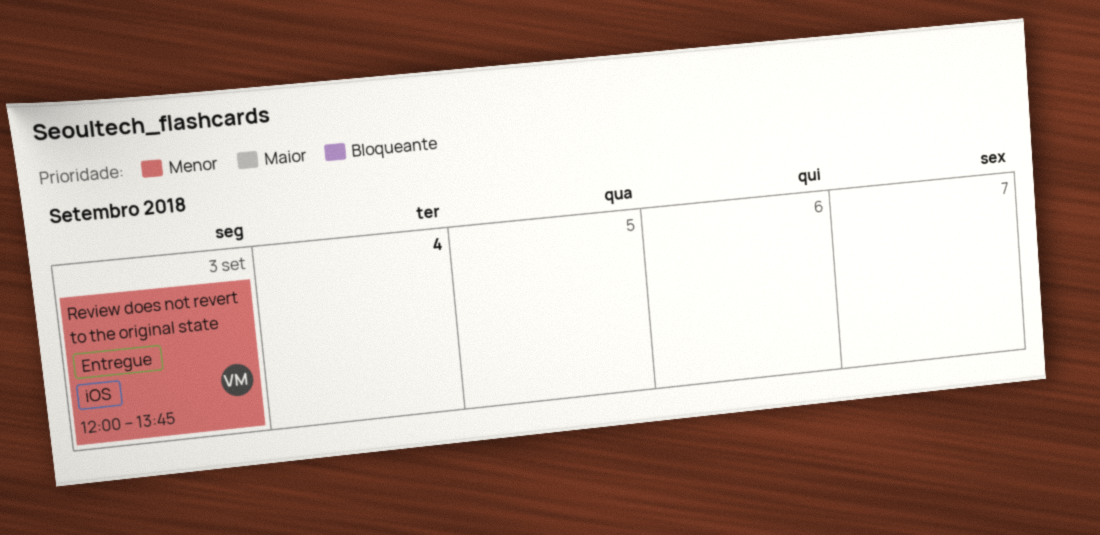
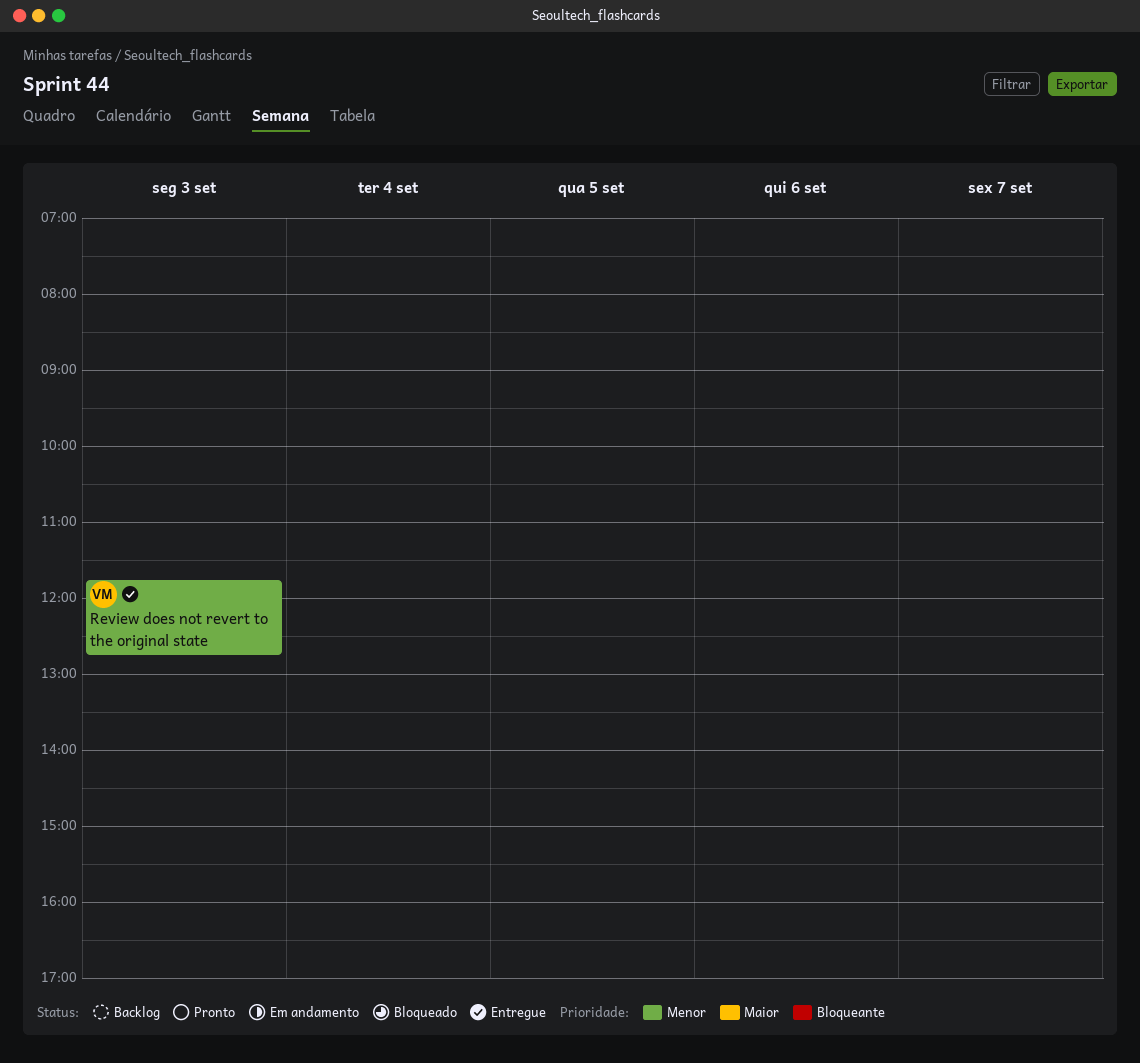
Review does not revert to the original state, begins: 12:00 -> 11:45
Review does not revert to the original state, ends: 13:45 -> 12:45

